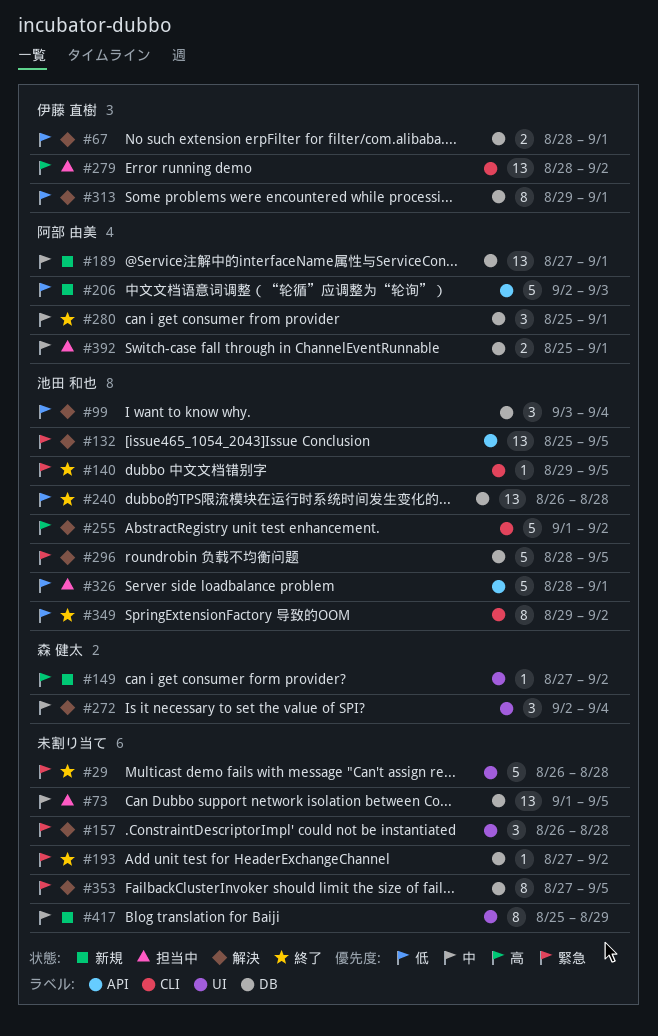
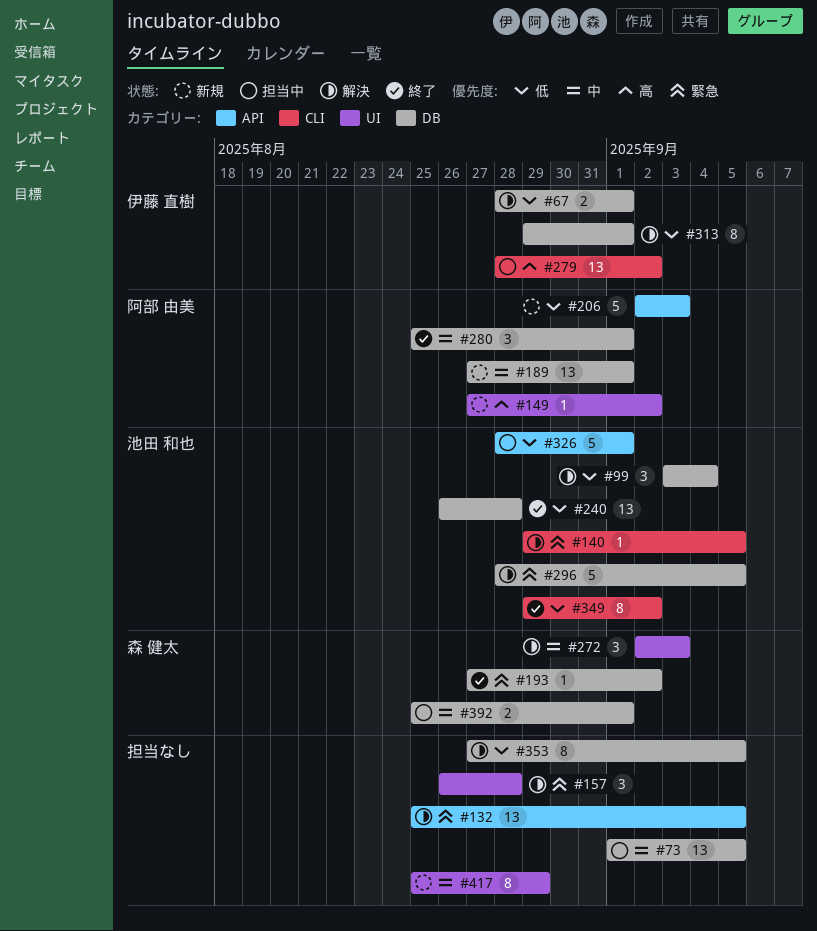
#29: present -> none
#132, owner: 池田 和也 -> none
#140, status: 終了 -> 解決
#149, owner: 森 健太 -> 阿部 由美
#193, owner: none -> 森 健太
#255: present -> none
#272, due: Sep 4 -> Sep 3
#353, priority: 緊急 -> 低
#392, owner: 阿部 由美 -> 森 健太

